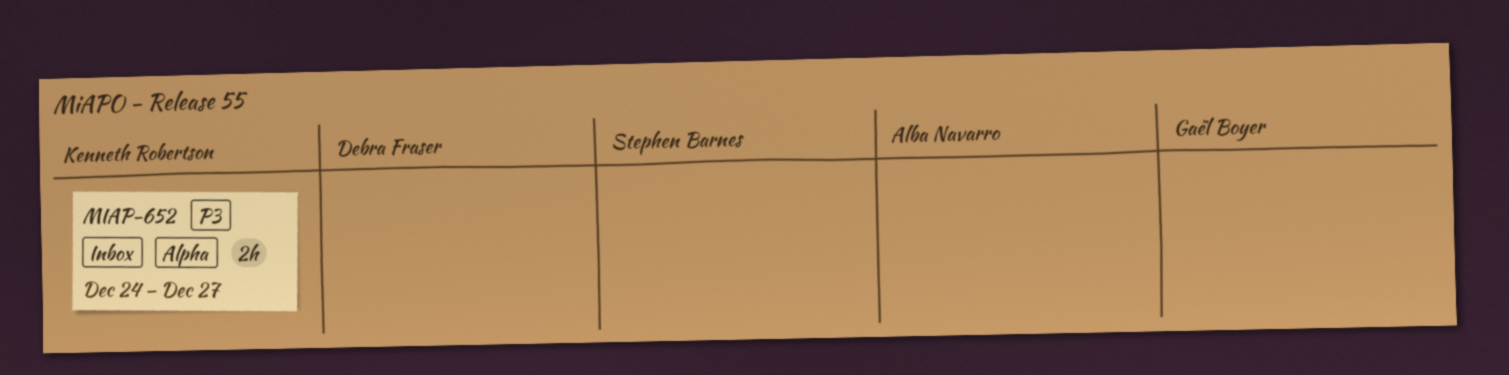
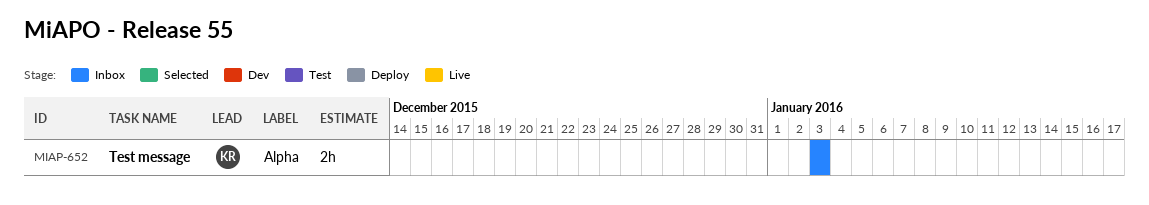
MIAP-652, start: Dec 24 -> Jan 3
MIAP-652, due: Dec 27 -> Jan 3

